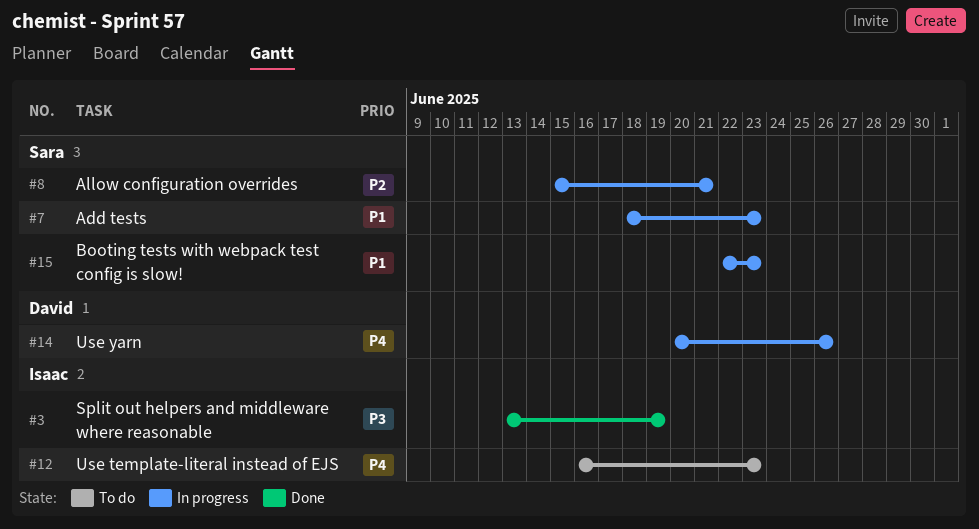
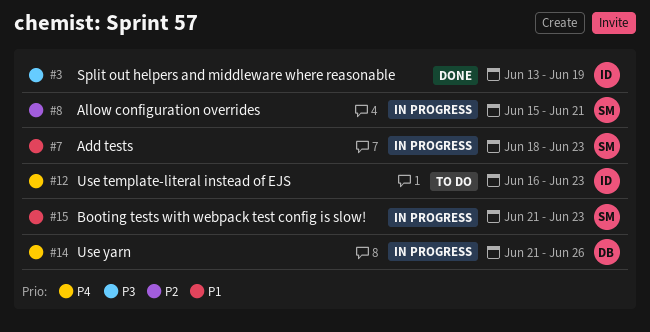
#14, start: Jun 20 -> Jun 21
#15, start: Jun 22 -> Jun 21

